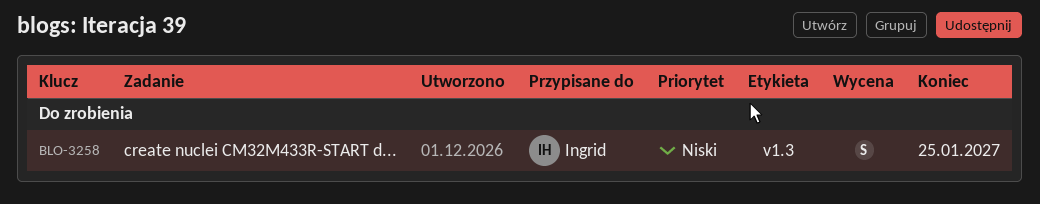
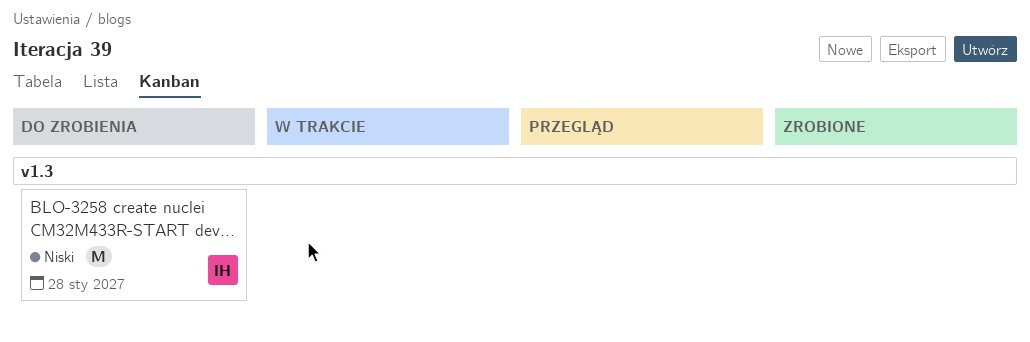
BLO-3258, estimate: S -> M
BLO-3258, due: Jan 25 -> Jan 28

